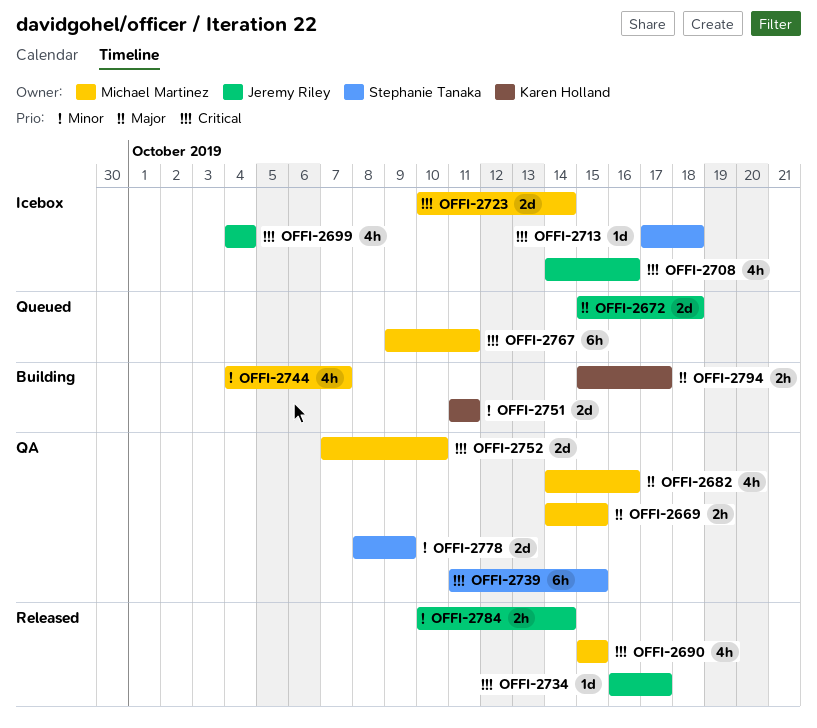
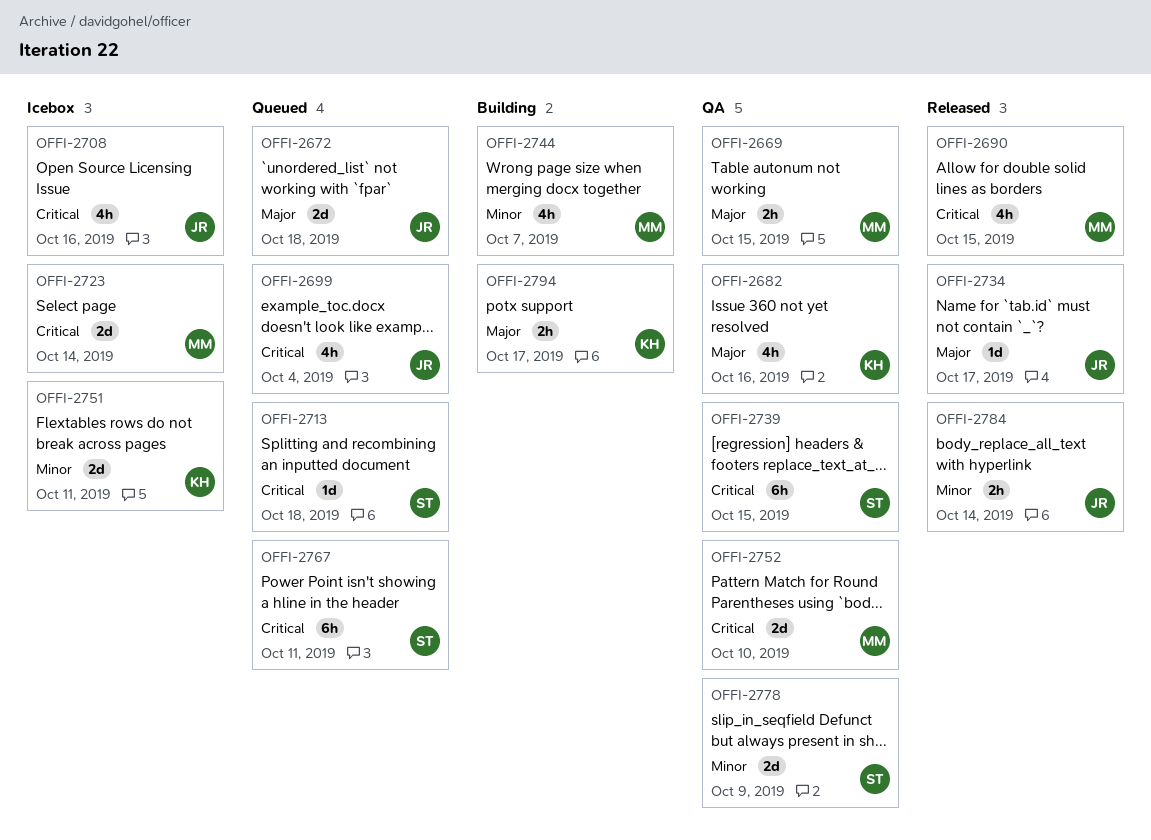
OFFI-2682, owner: Michael Martinez -> Karen Holland
OFFI-2699, status: Icebox -> Queued
OFFI-2713, status: Icebox -> Queued
OFFI-2734, priority: Critical -> Major
OFFI-2751, status: Building -> Icebox
OFFI-2767, owner: Michael Martinez -> Stephanie Tanaka

